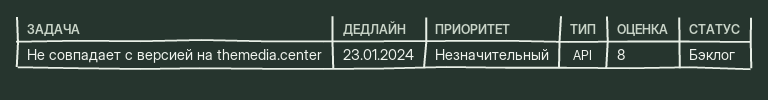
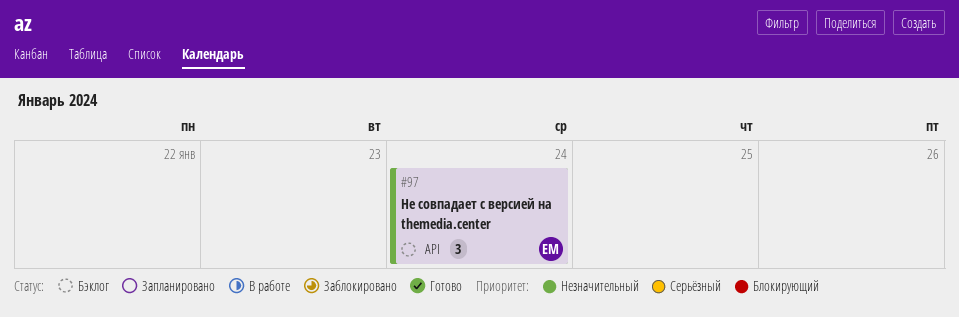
Не совпадает с версией на themedia.center, estimate: 8 -> 3
Не совпадает с версией на themedia.center, due: Jan 23 -> Jan 24

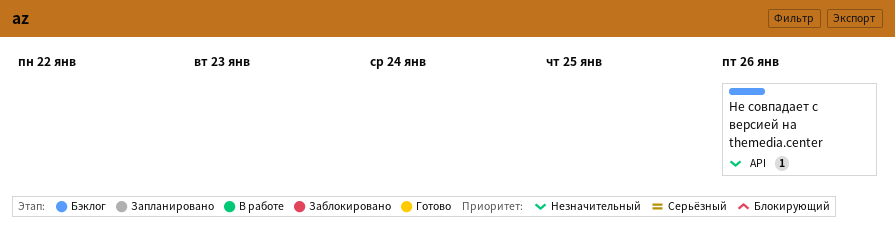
Не совпадает с версией на themedia.center, estimate: 3 -> 1
Не совпадает с версией на themedia.center, due: Jan 24 -> Jan 26

